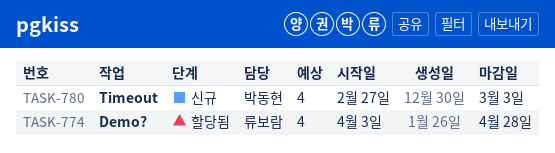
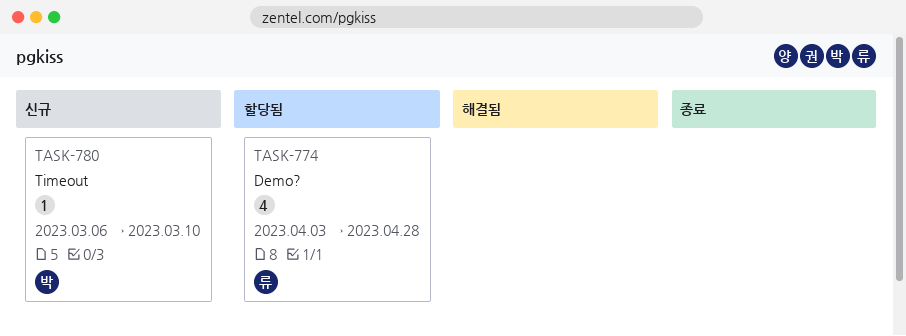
TASK-780, estimate: 4 -> 1
TASK-780, start: Feb 27 -> Mar 6
TASK-780, due: Mar 3 -> Mar 10

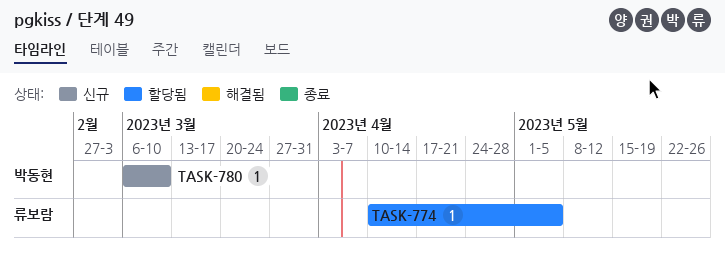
TASK-774, estimate: 4 -> 1
TASK-774, start: Apr 3 -> Apr 10
TASK-774, due: Apr 28 -> May 5

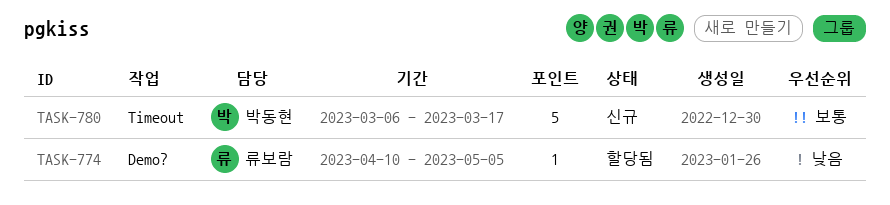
TASK-780, estimate: 1 -> 5
TASK-780, due: Mar 10 -> Mar 17

